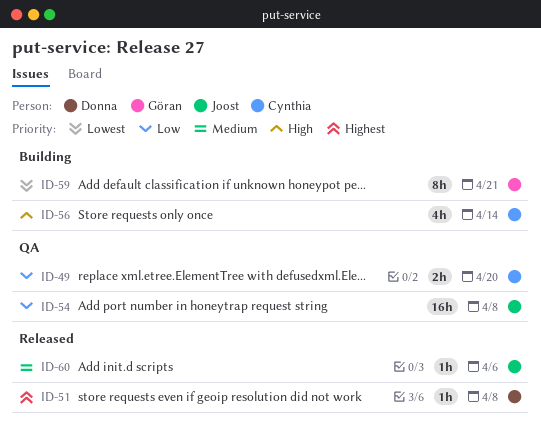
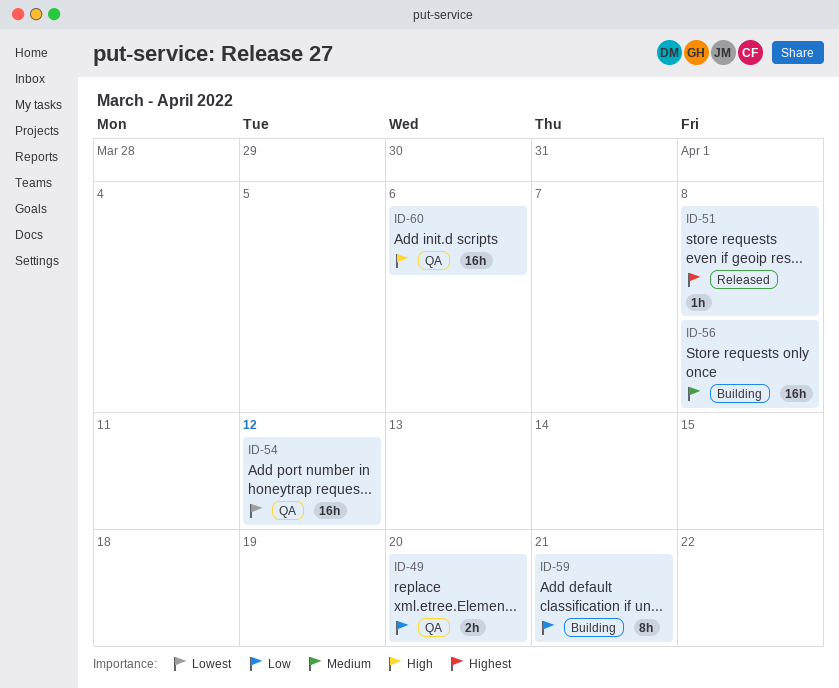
ID-54, priority: Low -> Lowest
ID-54, due: Apr 8 -> Apr 12
ID-56, priority: High -> Medium
ID-56, estimate: 4h -> 16h
ID-56, due: Apr 14 -> Apr 8
ID-59, priority: Lowest -> Low
ID-60, status: Released -> QA
ID-60, priority: Medium -> High
ID-60, estimate: 1h -> 16h

